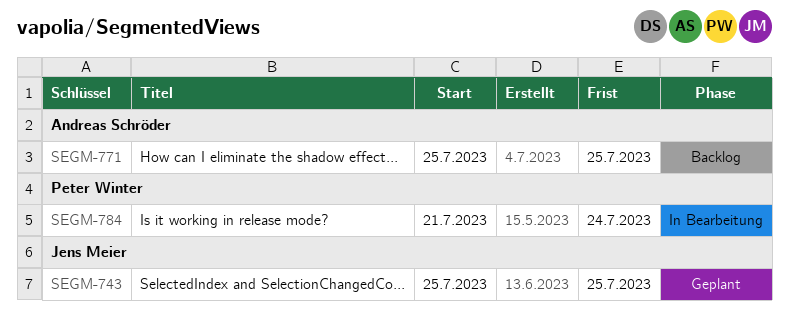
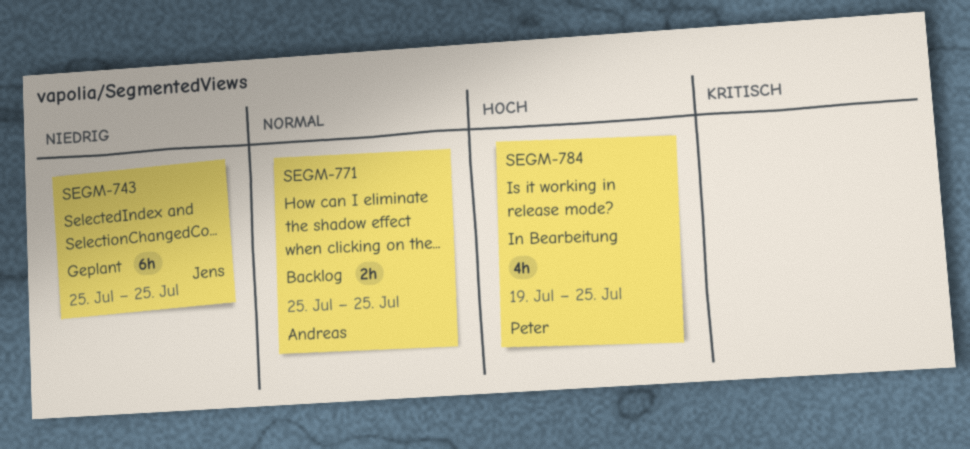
SEGM-784, start: Jul 21 -> Jul 19
SEGM-784, due: Jul 24 -> Jul 25

